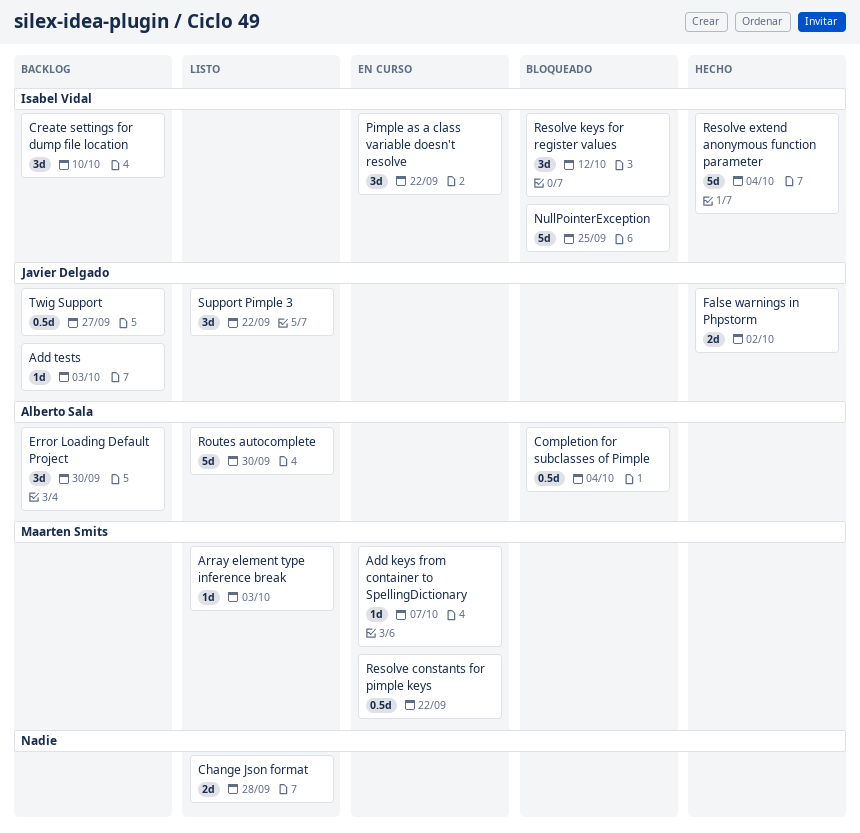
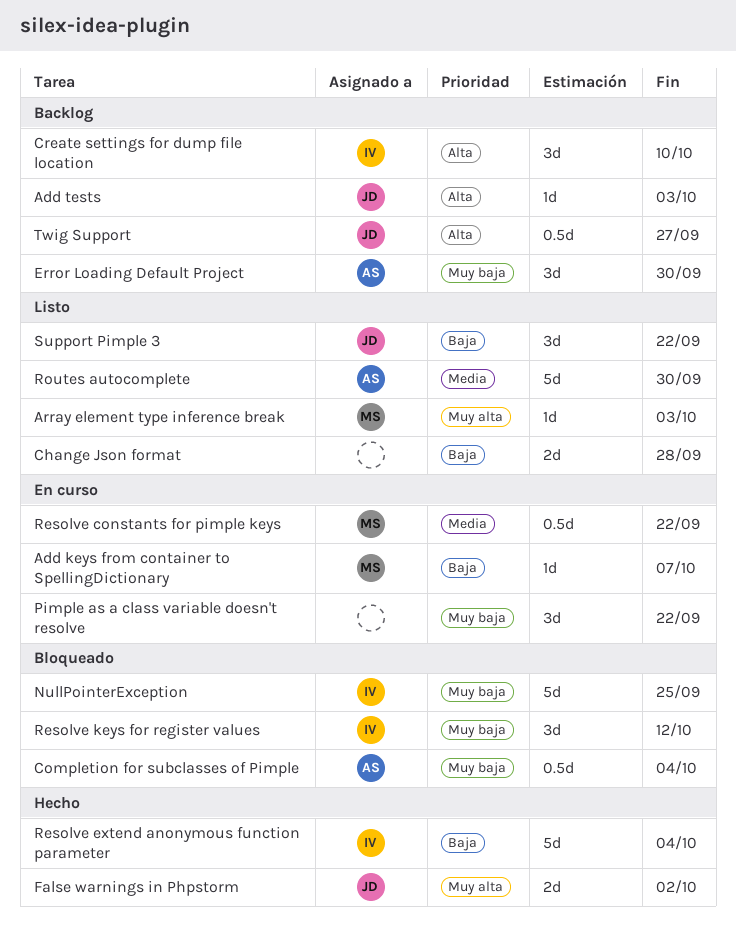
Pimple as a class variable doesn't resolve, owner: Isabel Vidal -> none

